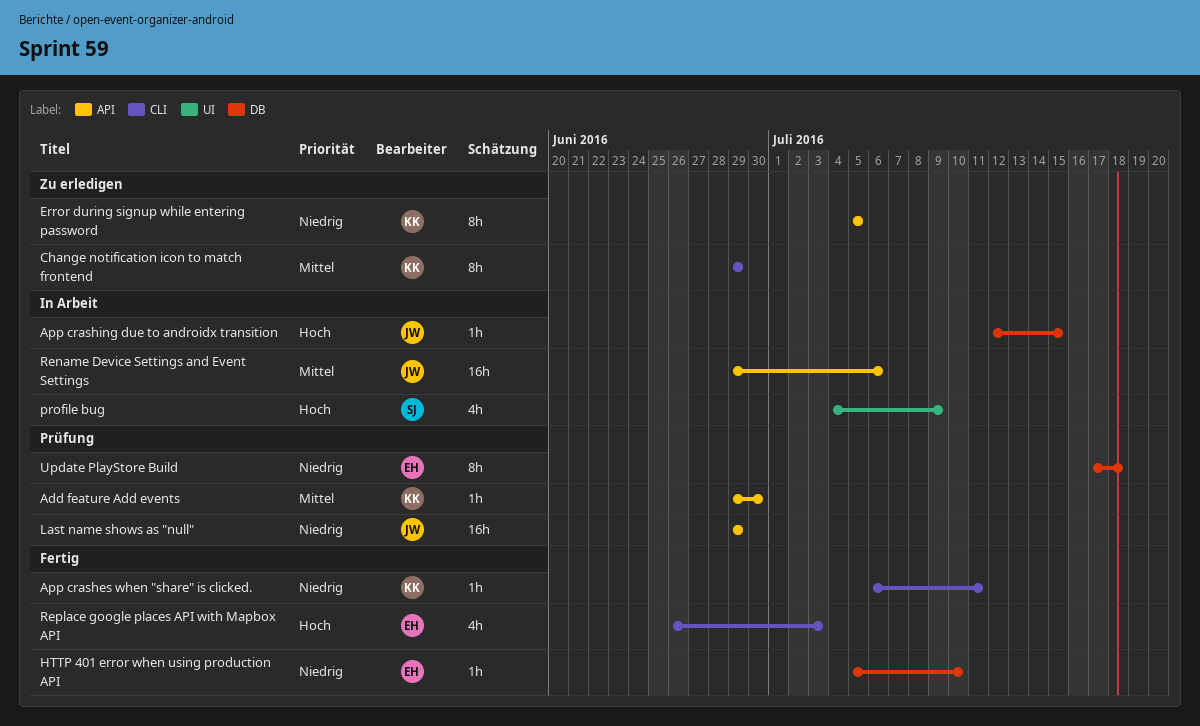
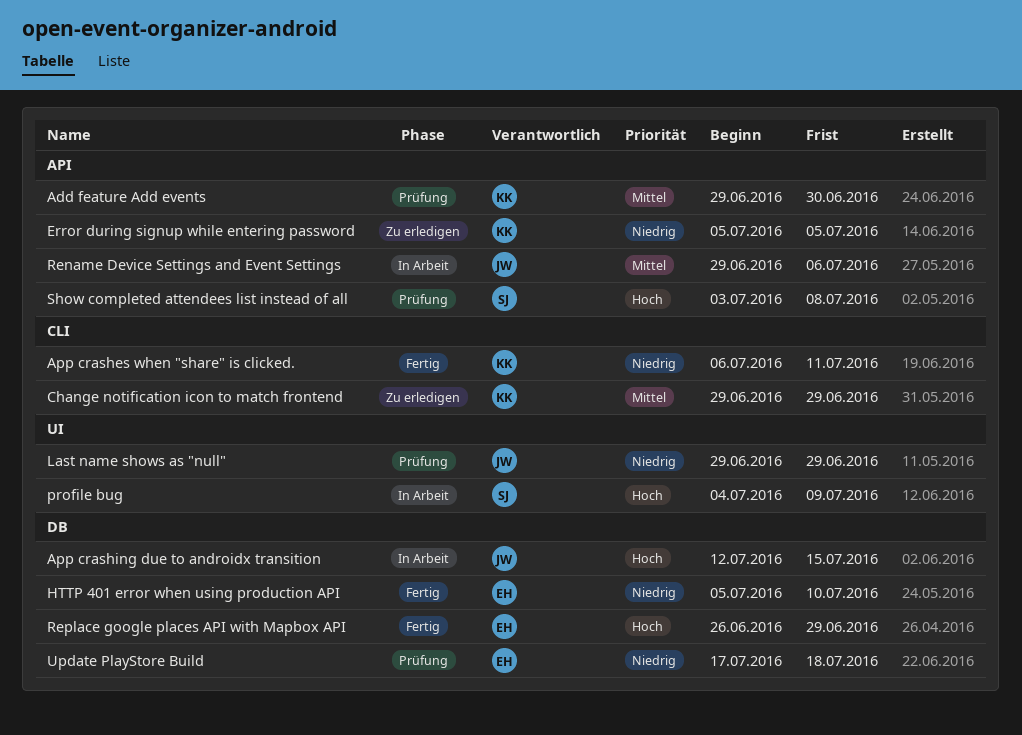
Last name shows as "null", label: API -> UI
Replace google places API with Mapbox API, label: CLI -> DB
Replace google places API with Mapbox API, due: Jul 3 -> Jun 29
Show completed attendees list instead of all: none -> present

